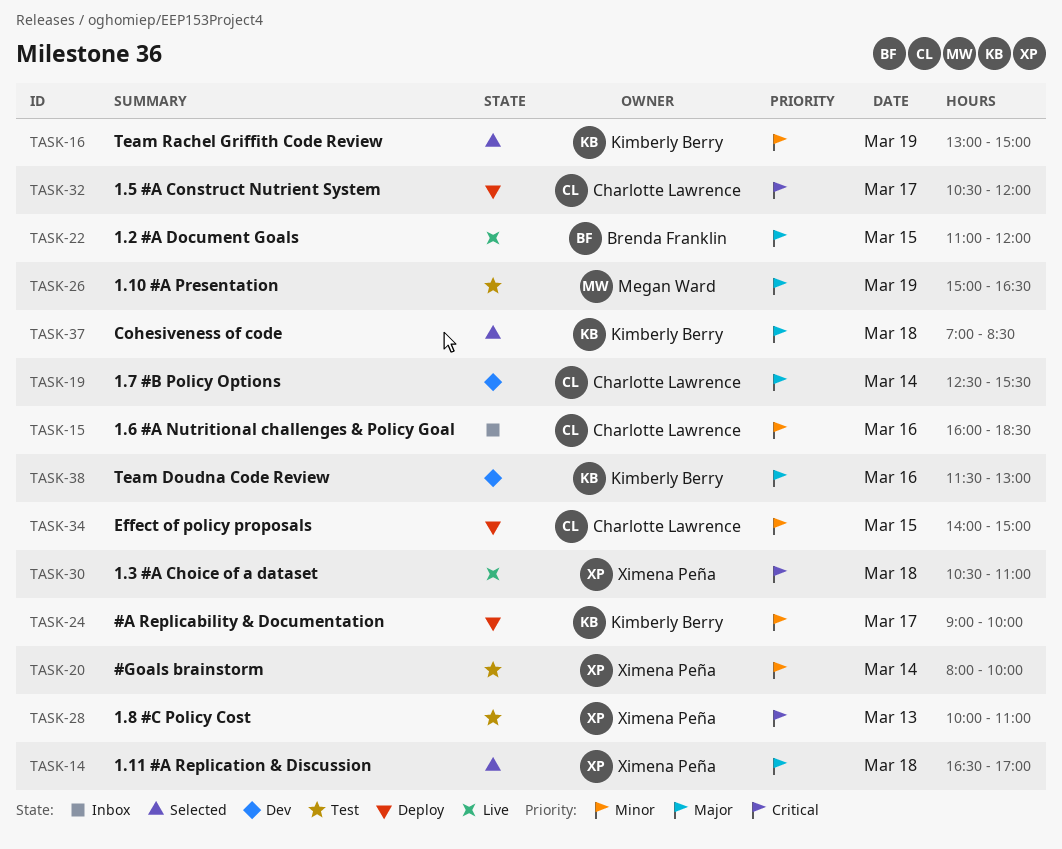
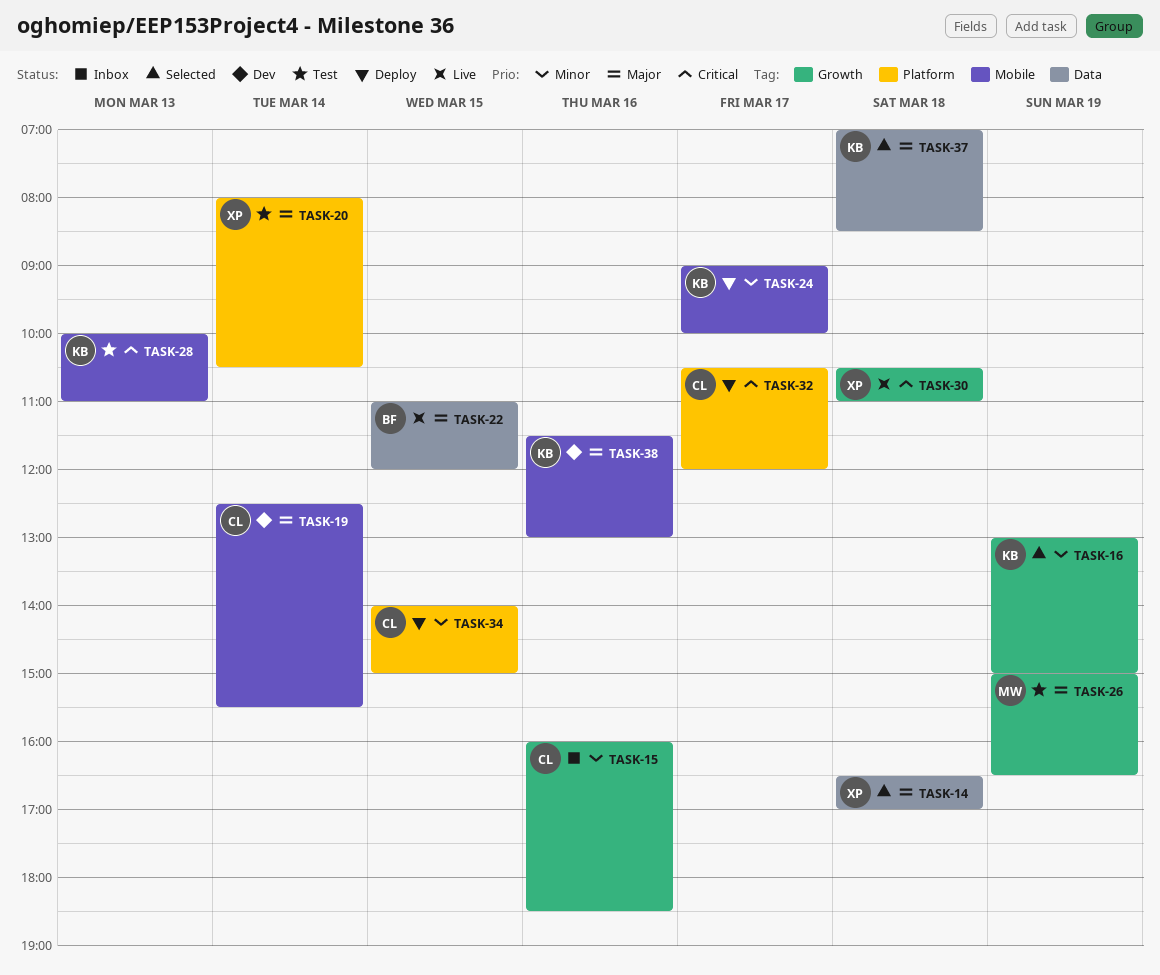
TASK-20, priority: Minor -> Major
TASK-20, ends: 10:00 -> 10:30
TASK-28, owner: Ximena Peña -> Kimberly Berry

